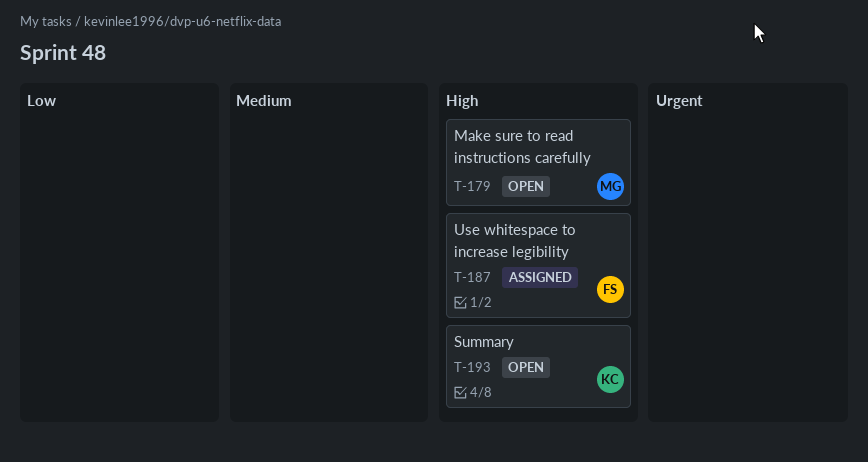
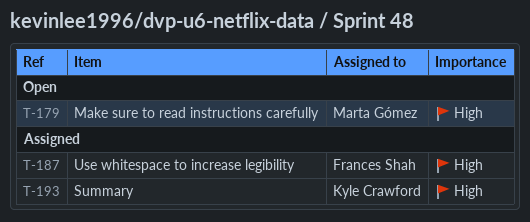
T-193, status: Open -> Assigned

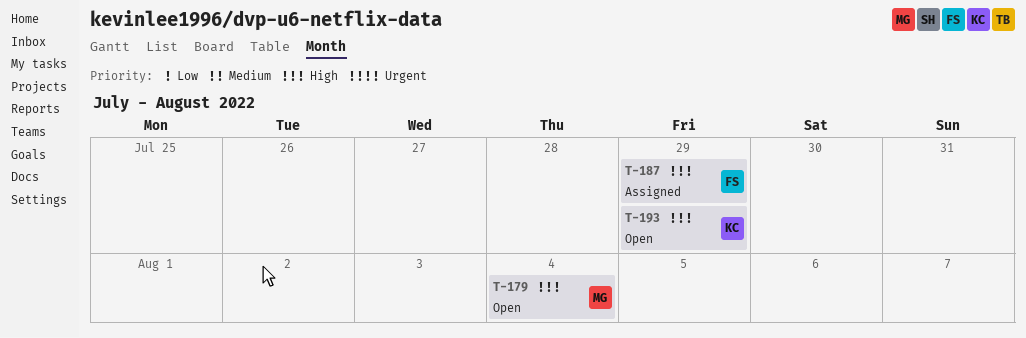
T-193, status: Assigned -> Open

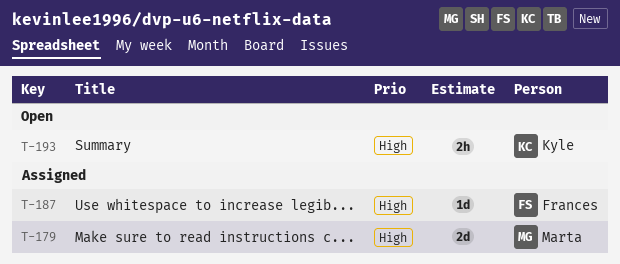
T-179, status: Open -> Assigned

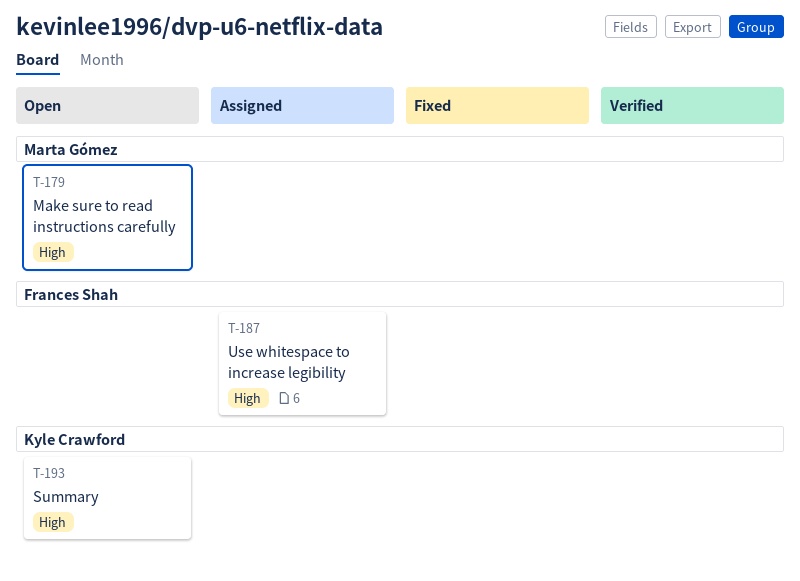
T-179, status: Assigned -> Open

